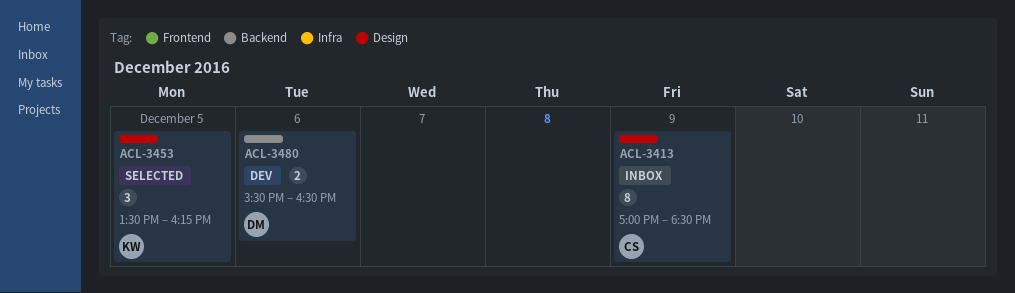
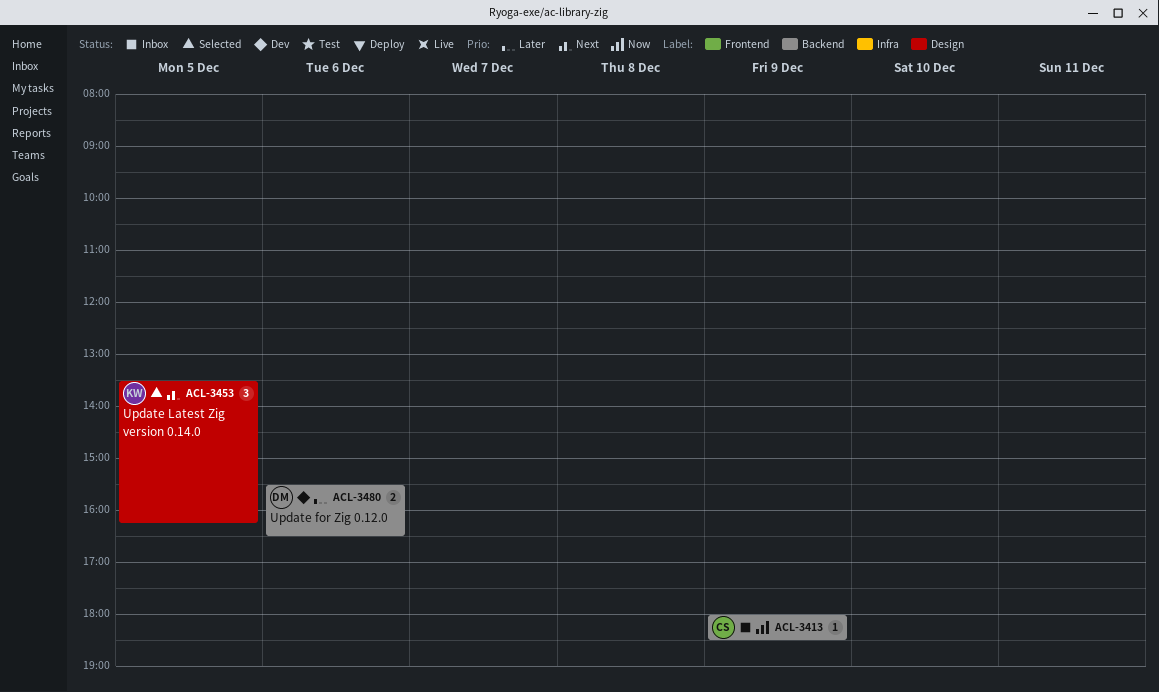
ACL-3413, label: Design -> Backend
ACL-3413, estimate: 8 -> 1
ACL-3413, begins: 17:00 -> 18:00

